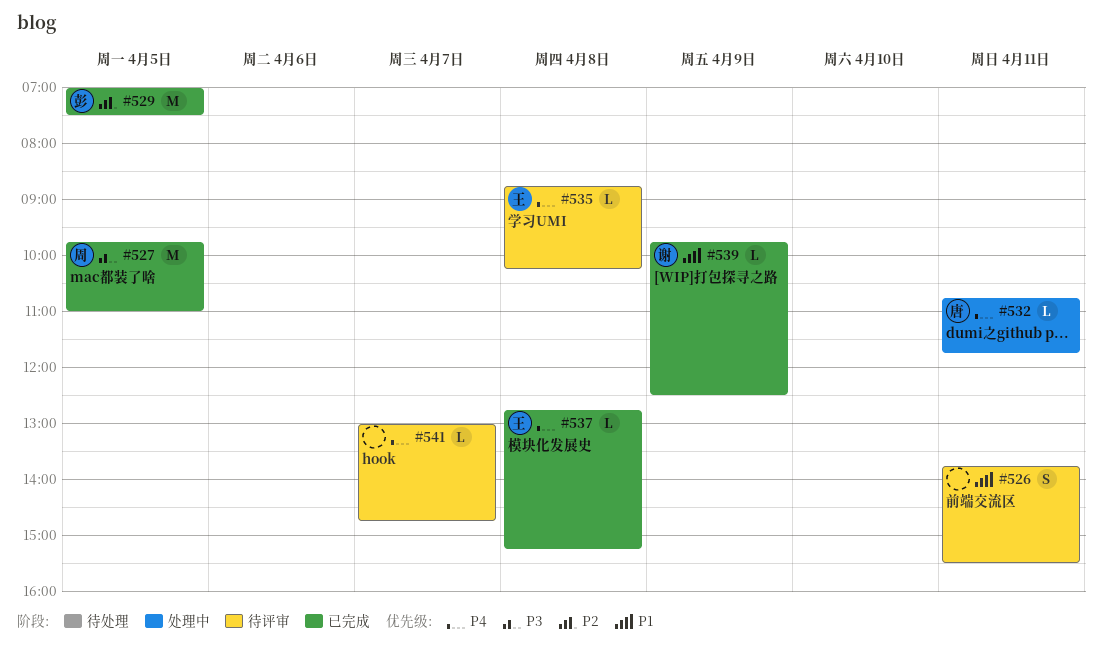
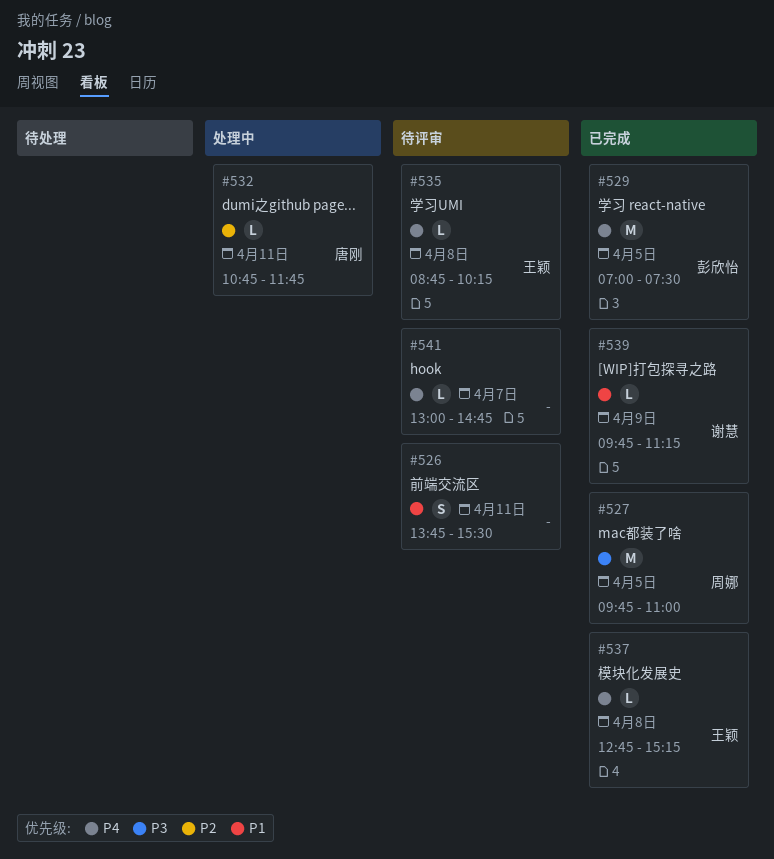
#529, priority: P2 -> P4
#532, priority: P4 -> P2
#539, ends: 12:30 -> 11:15

